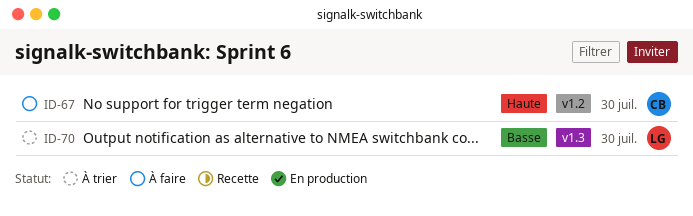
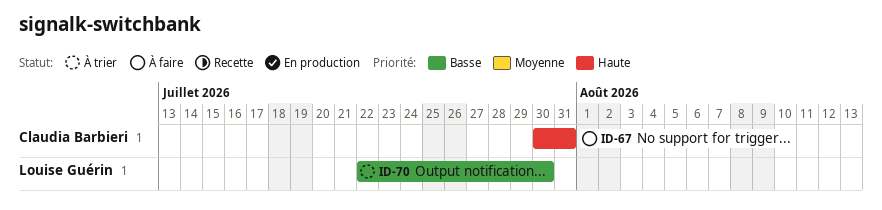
ID-67, due: Jul 30 -> Jul 31

